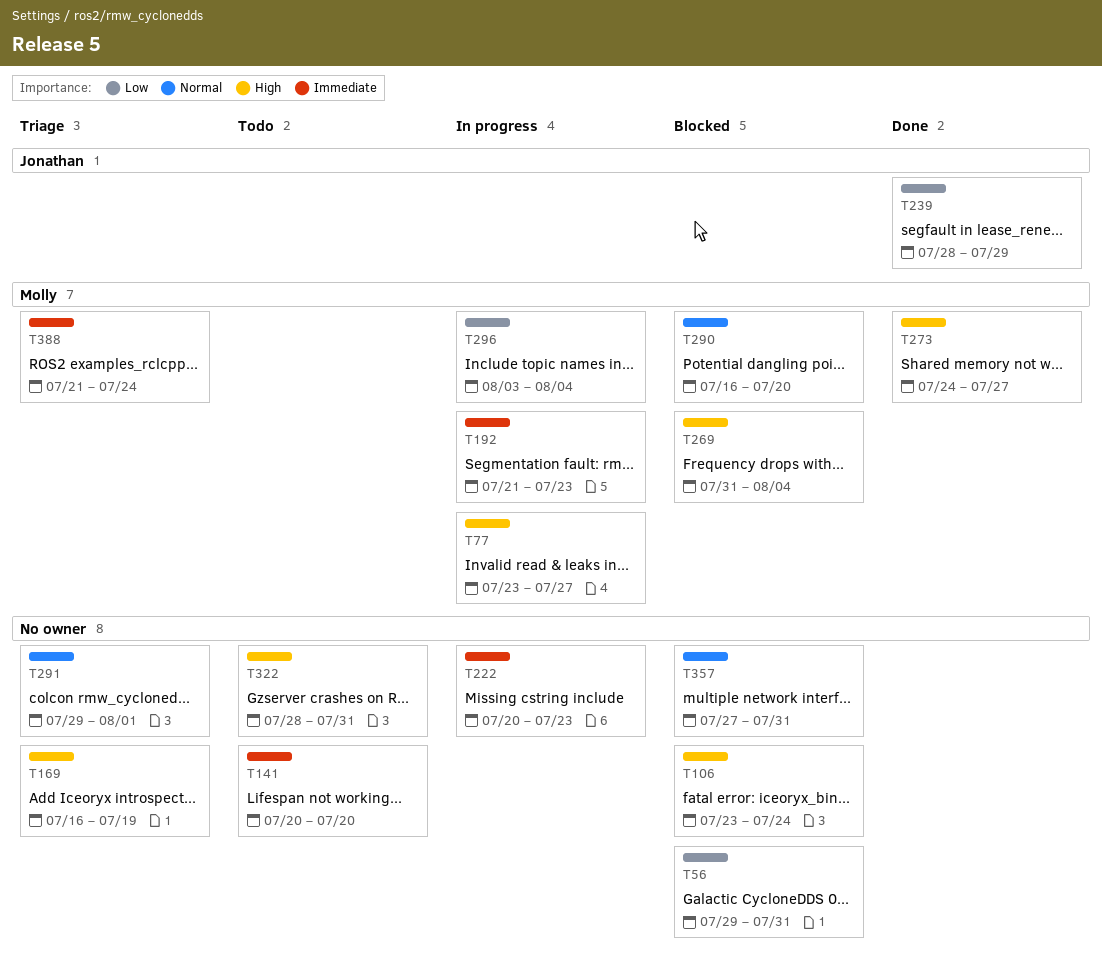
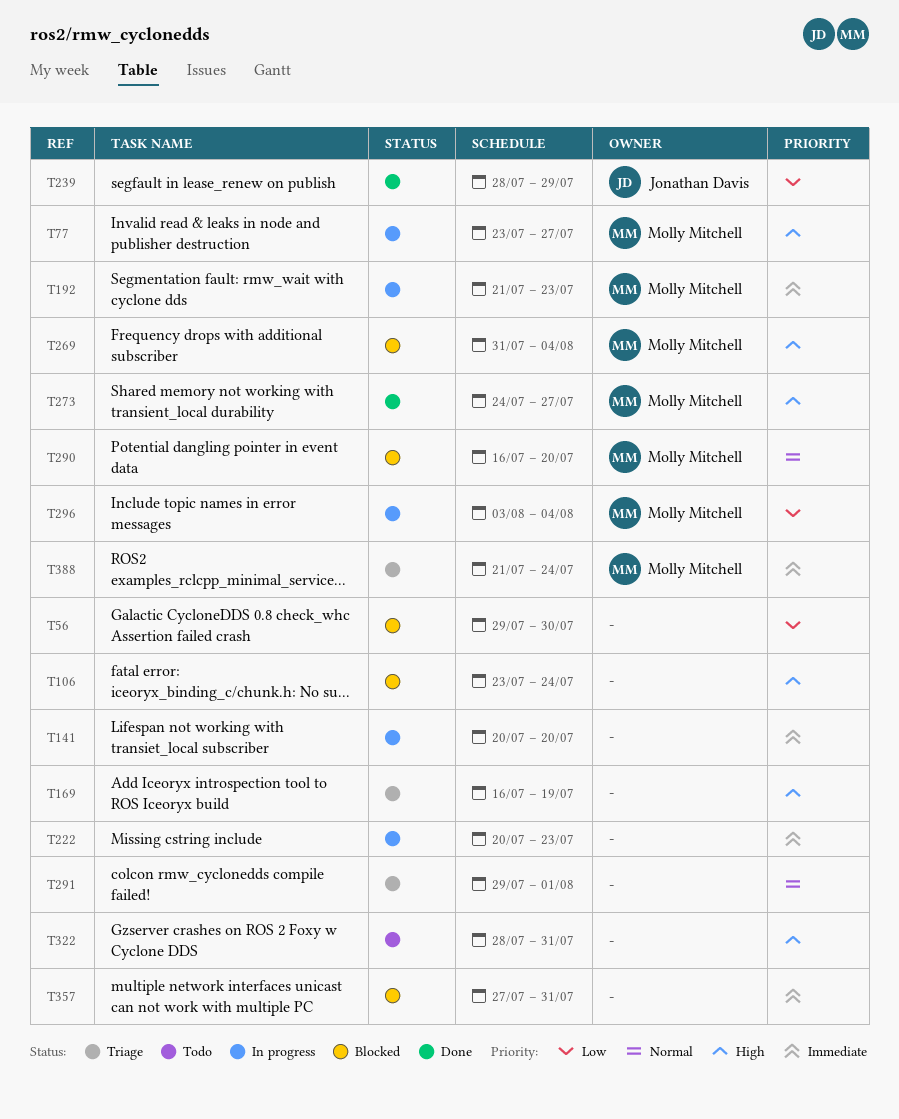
T56, due: Jul 31 -> Jul 30
T141, status: Todo -> In progress
T357, priority: Normal -> Immediate

